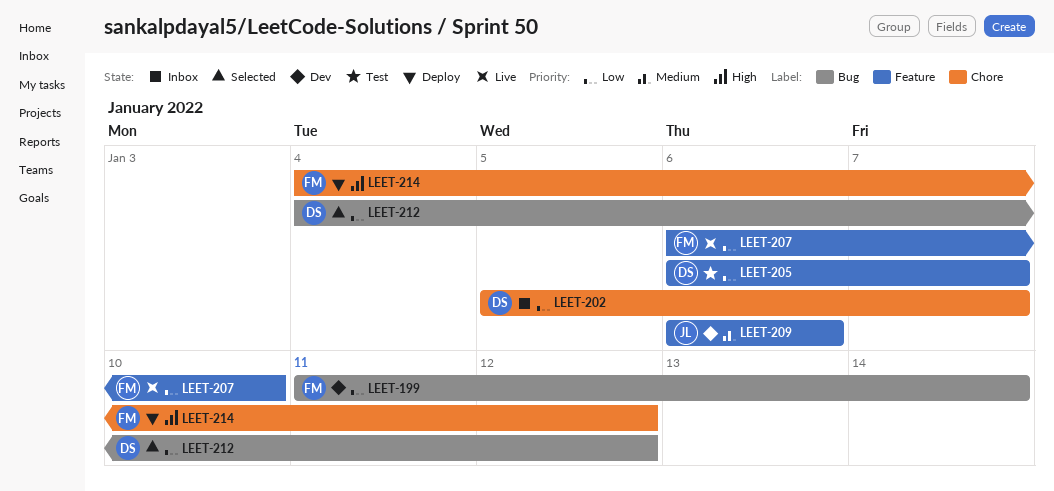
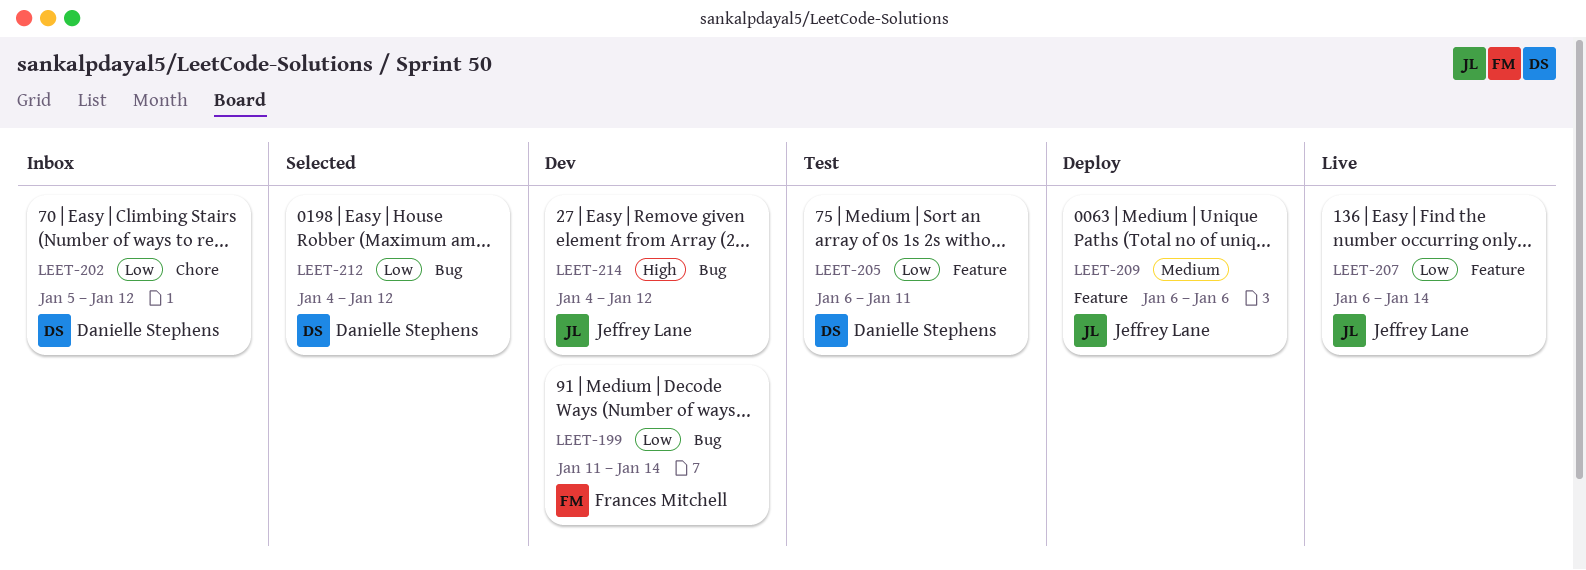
LEET-202, due: Jan 7 -> Jan 12
LEET-205, due: Jan 7 -> Jan 11
LEET-207, owner: Frances Mitchell -> Jeffrey Lane
LEET-207, due: Jan 10 -> Jan 14
LEET-209, status: Dev -> Deploy
LEET-214, status: Deploy -> Dev
LEET-214, owner: Frances Mitchell -> Jeffrey Lane
LEET-214, label: Chore -> Bug

